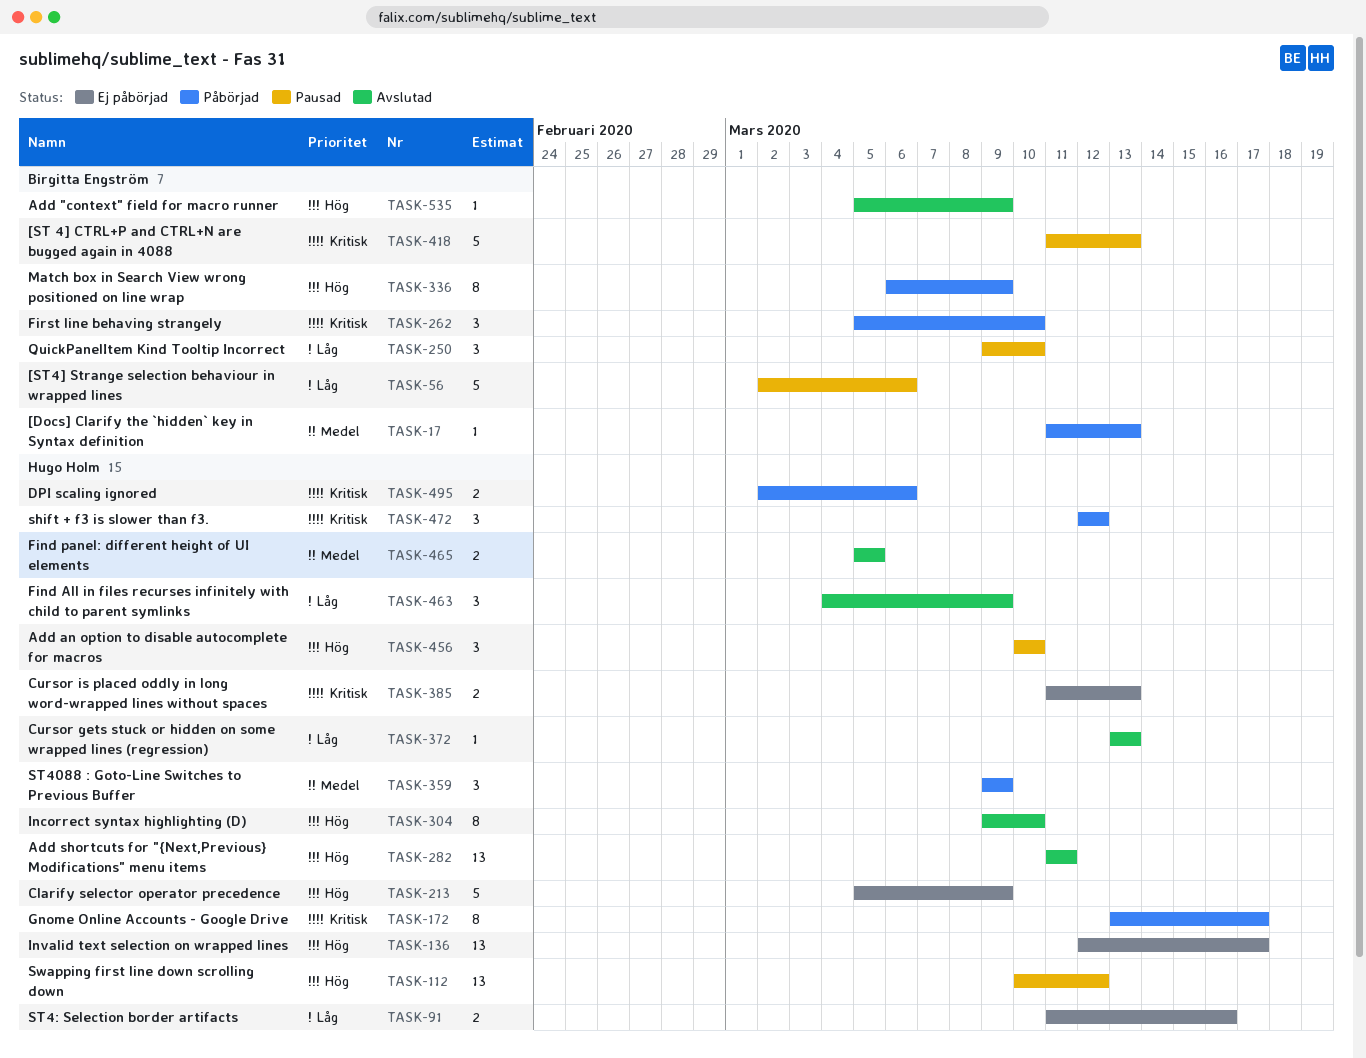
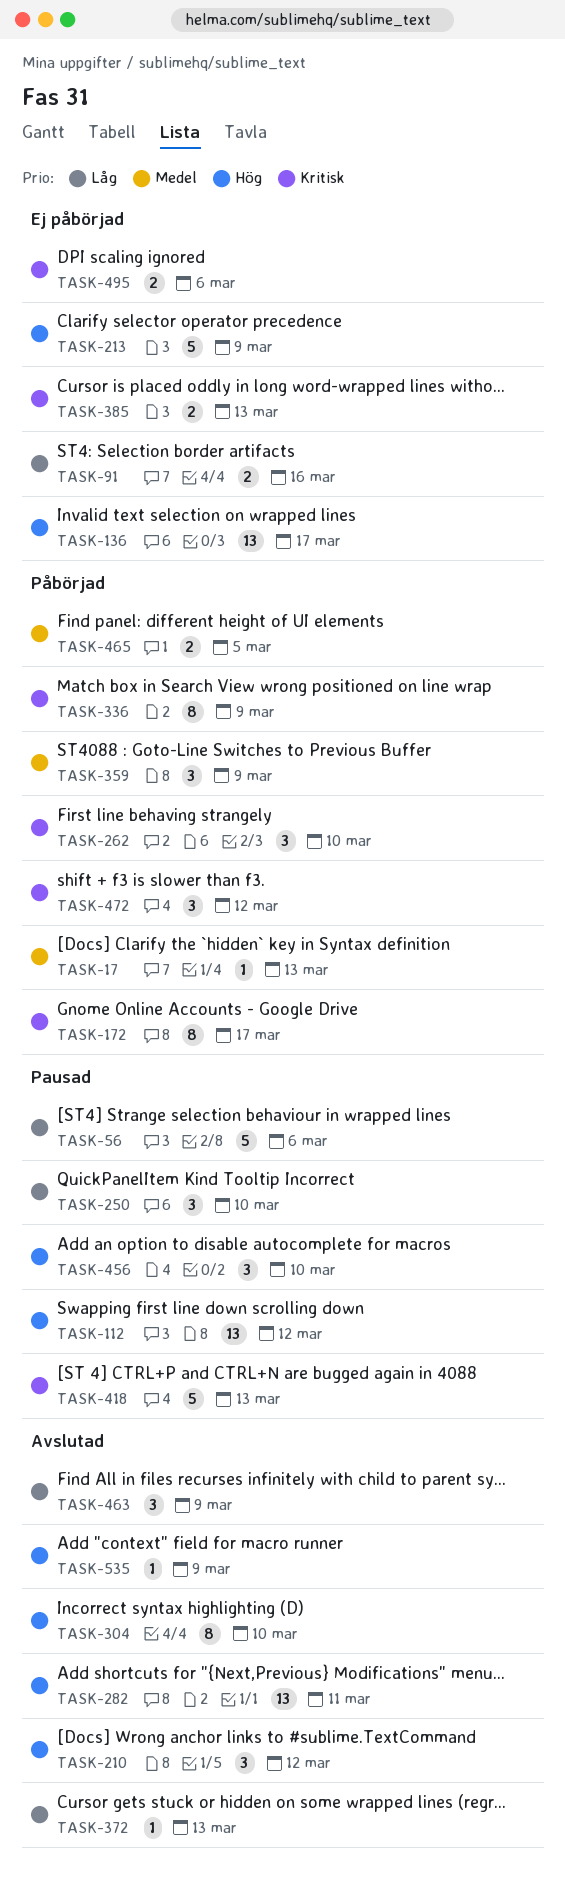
TASK-210: none -> present
TASK-336, priority: Hög -> Kritisk
TASK-465, status: Avslutad -> Påbörjad
TASK-495, status: Påbörjad -> Ej påbörjad

